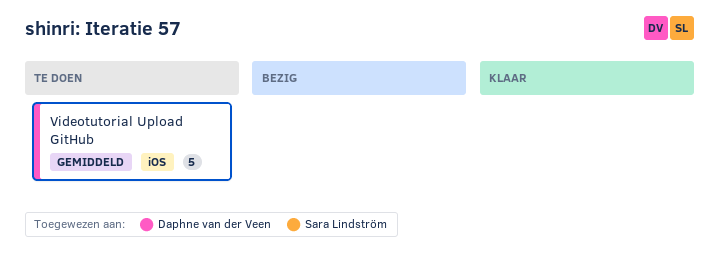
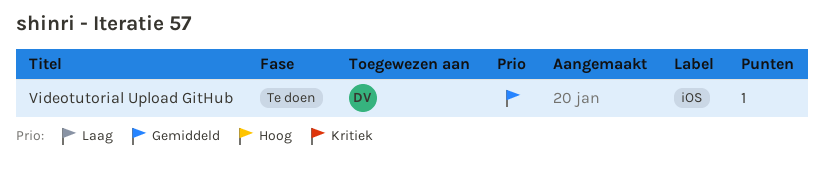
Videotutorial Upload GitHub, estimate: 5 -> 1

